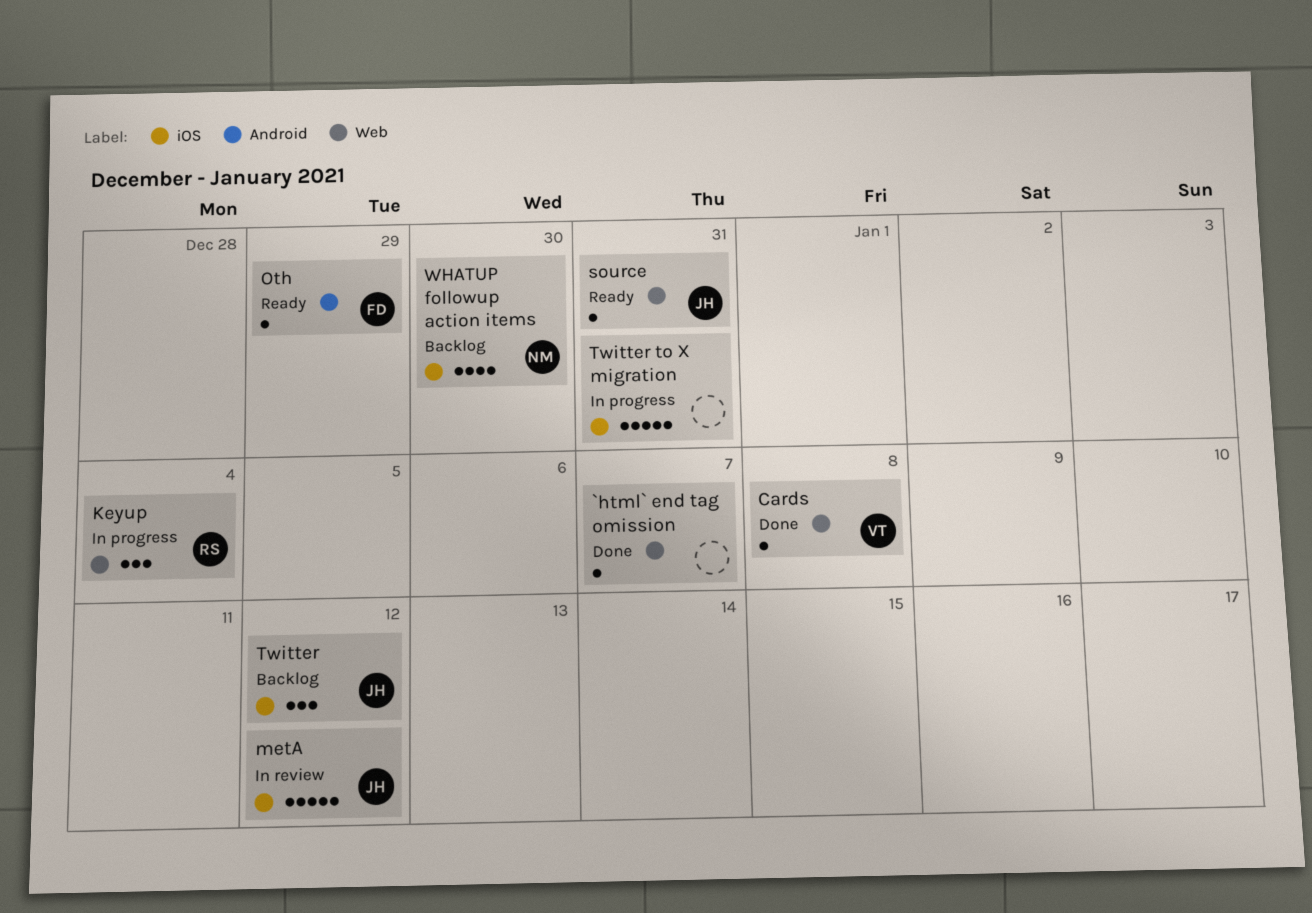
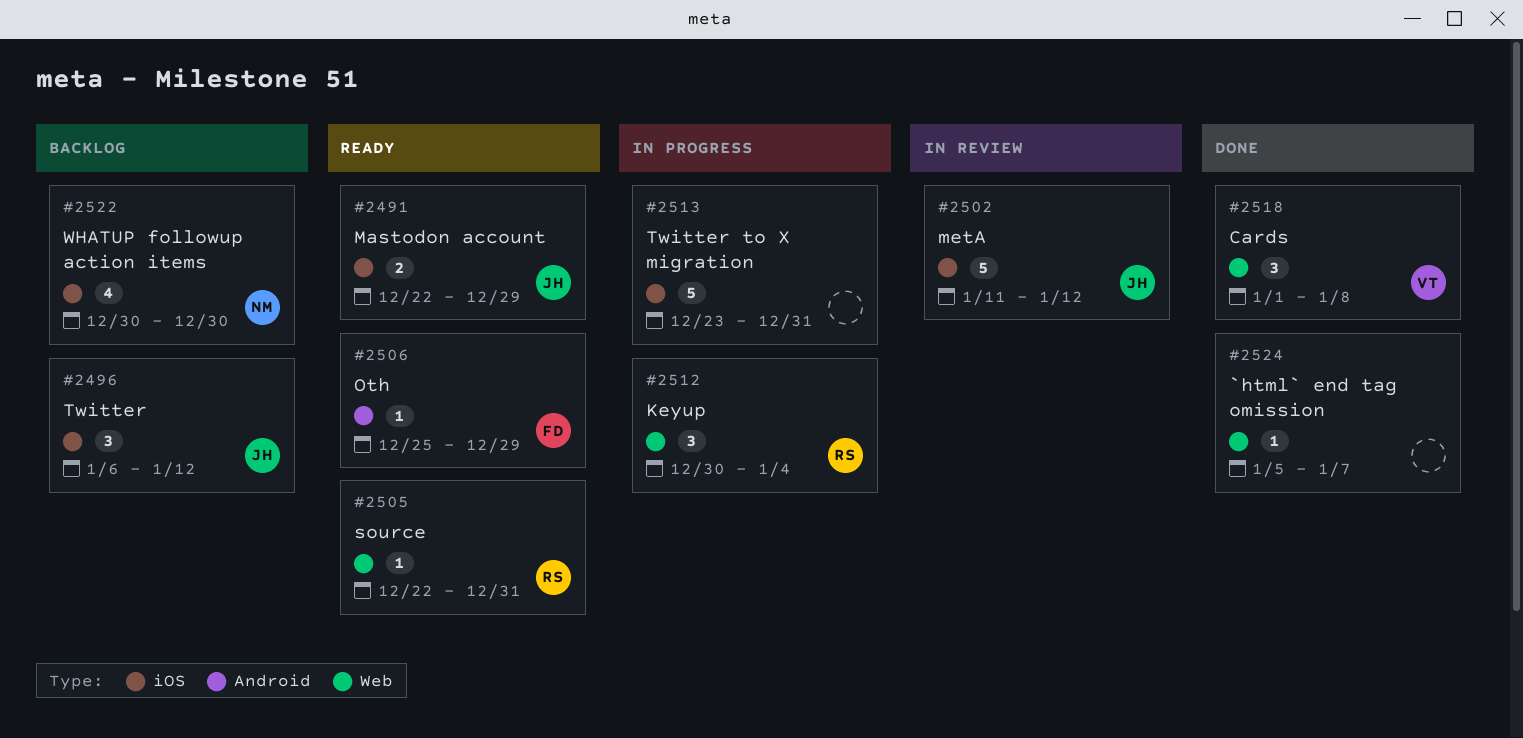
Cards, estimate: 1 -> 3
Mastodon account: none -> present
source, owner: JH -> RS

